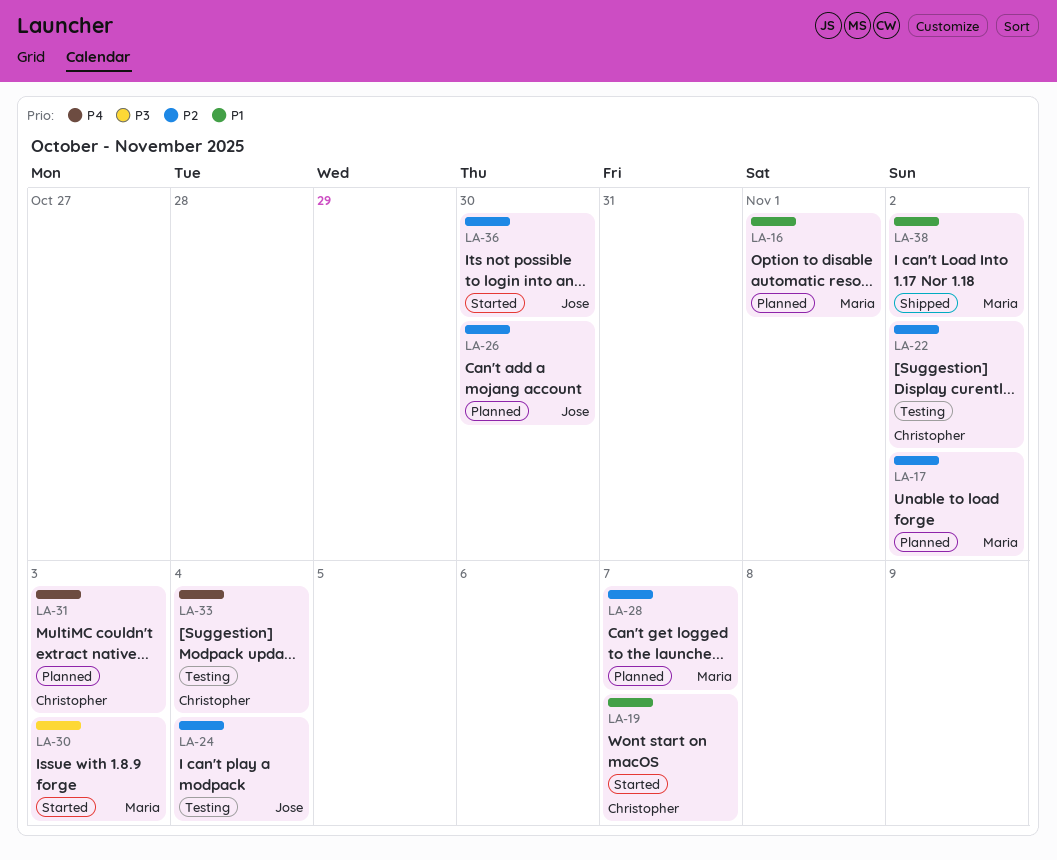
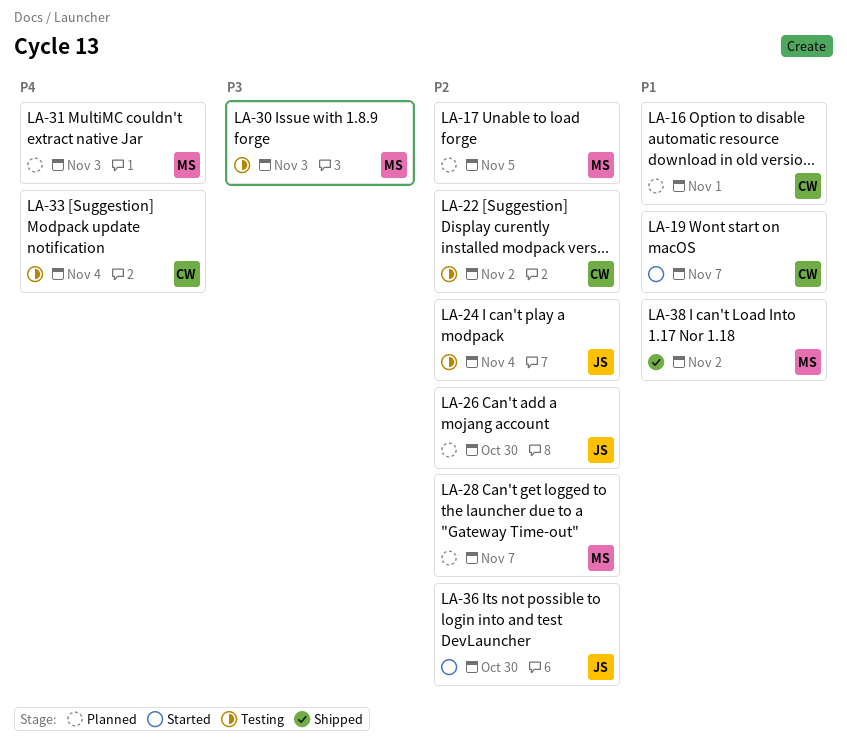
LA-16, owner: Maria -> Christopher
LA-17, due: Nov 2 -> Nov 5
LA-30, status: Started -> Testing
LA-31, owner: Christopher -> Maria

